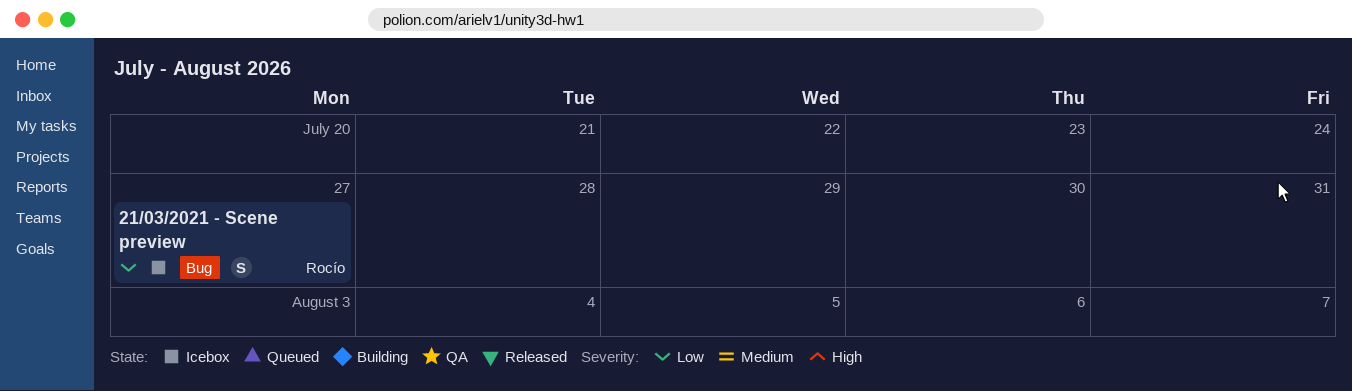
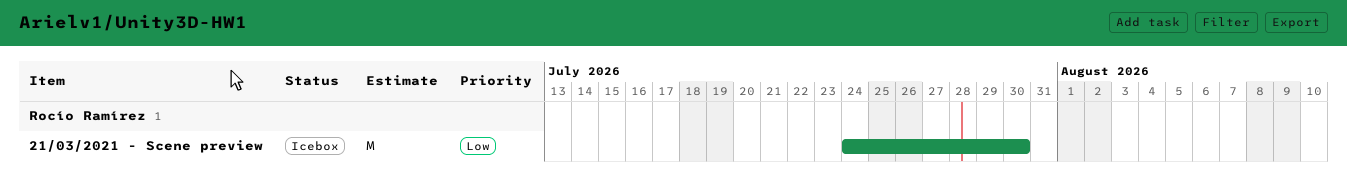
21/03/2021 - Scene preview, estimate: S -> M
21/03/2021 - Scene preview, due: Jul 27 -> Jul 30

